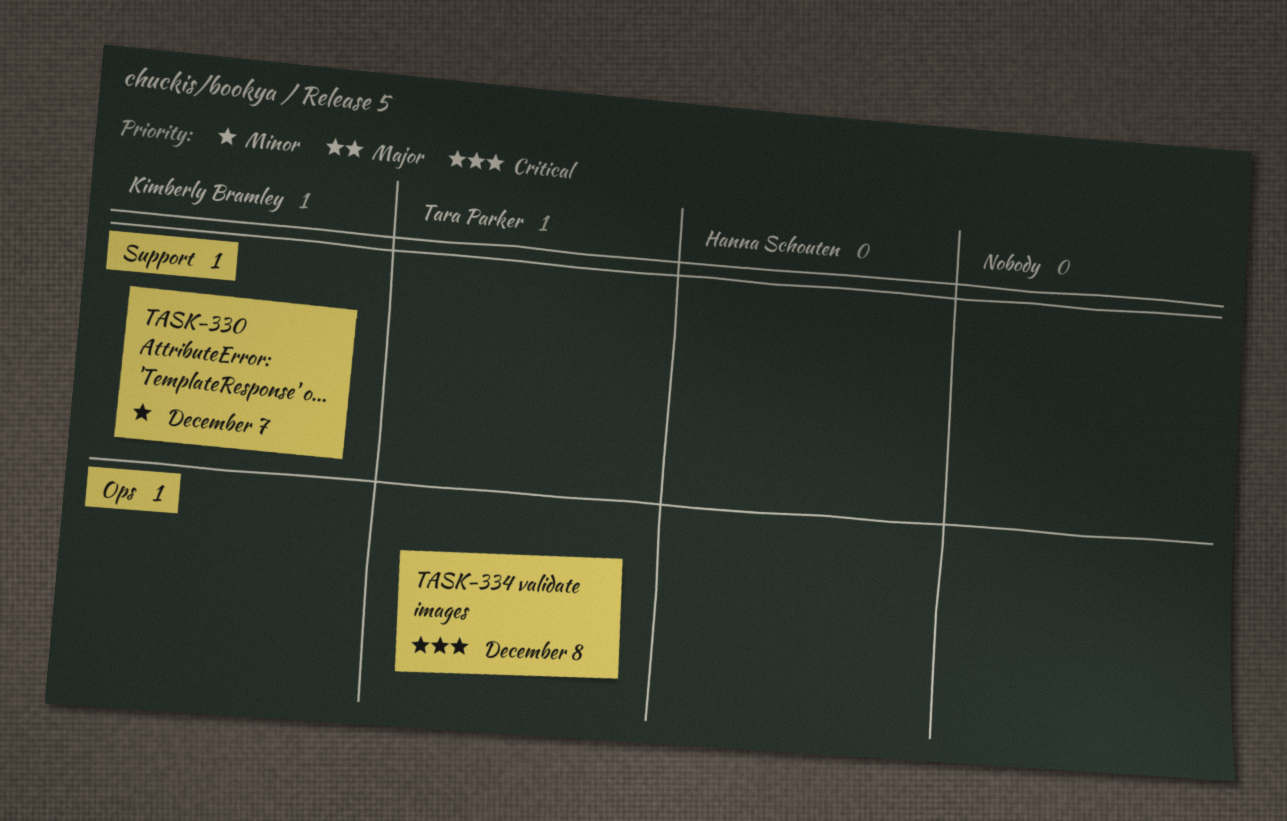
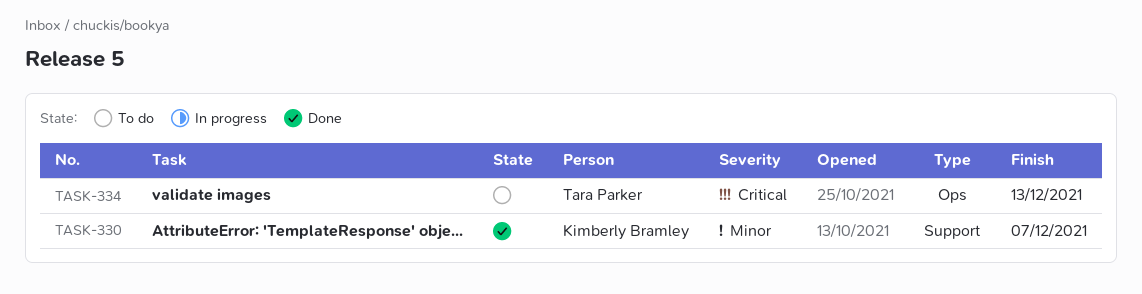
TASK-334, due: Dec 8 -> Dec 13

